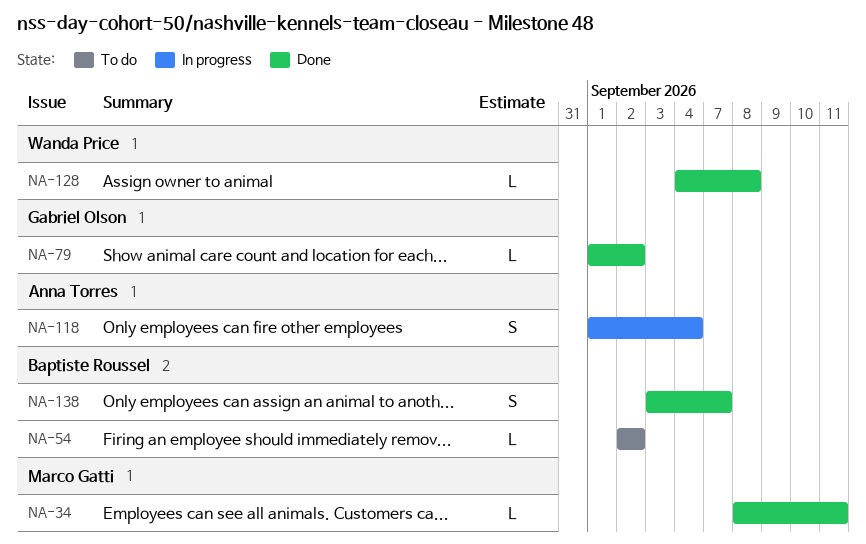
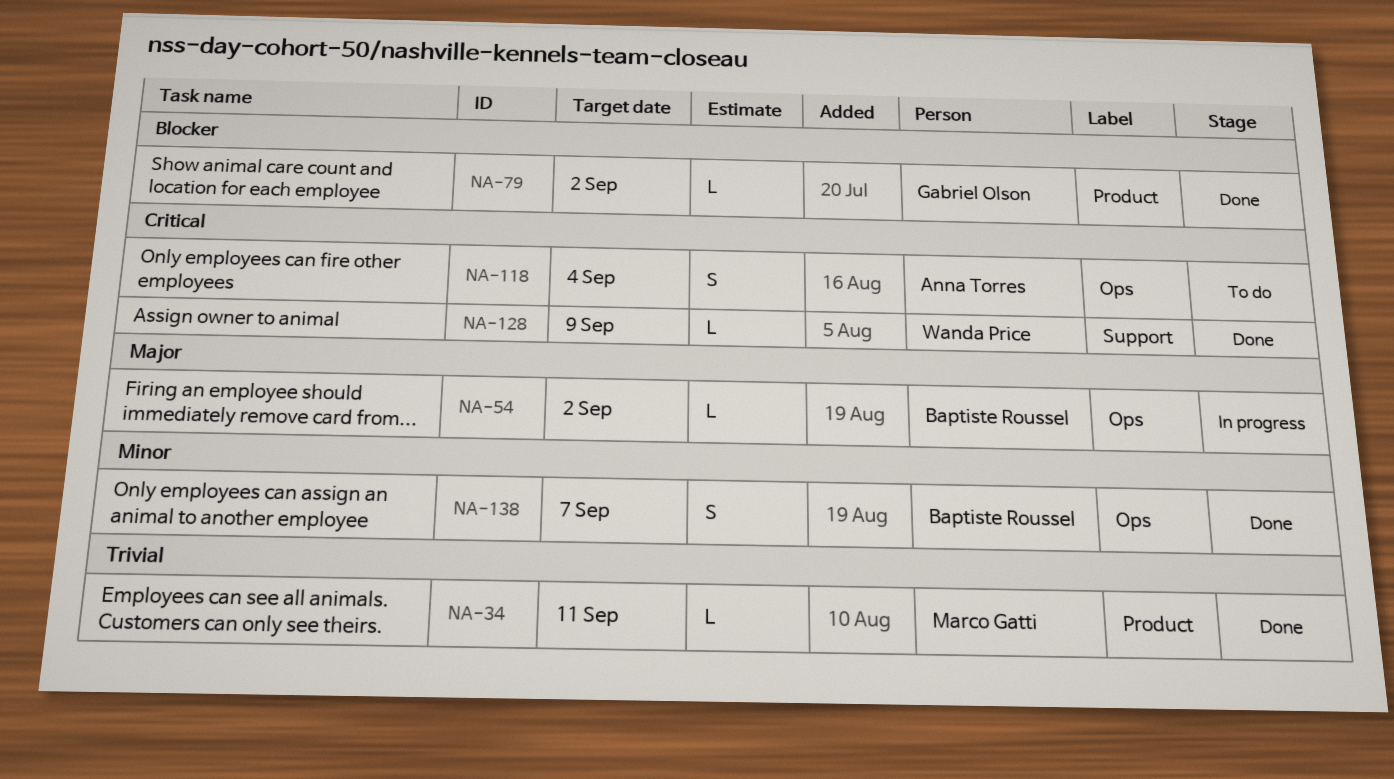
NA-54, status: To do -> In progress
NA-118, status: In progress -> To do
NA-128, due: Sep 8 -> Sep 9

